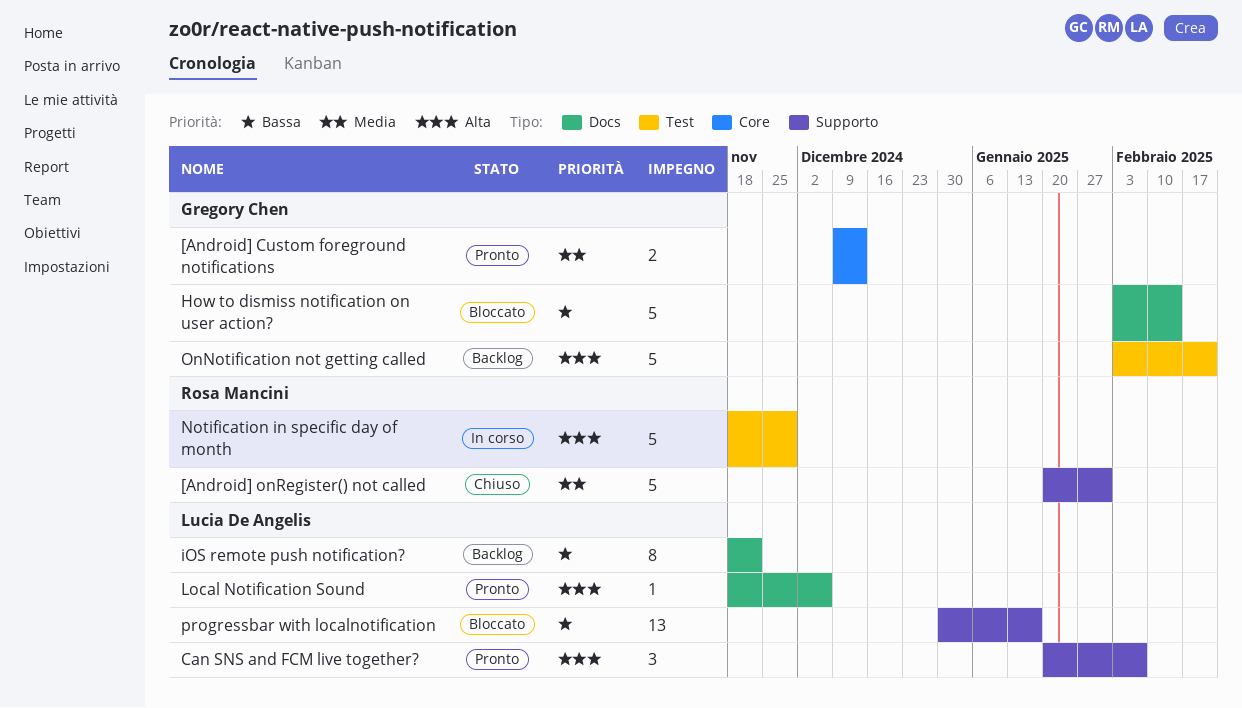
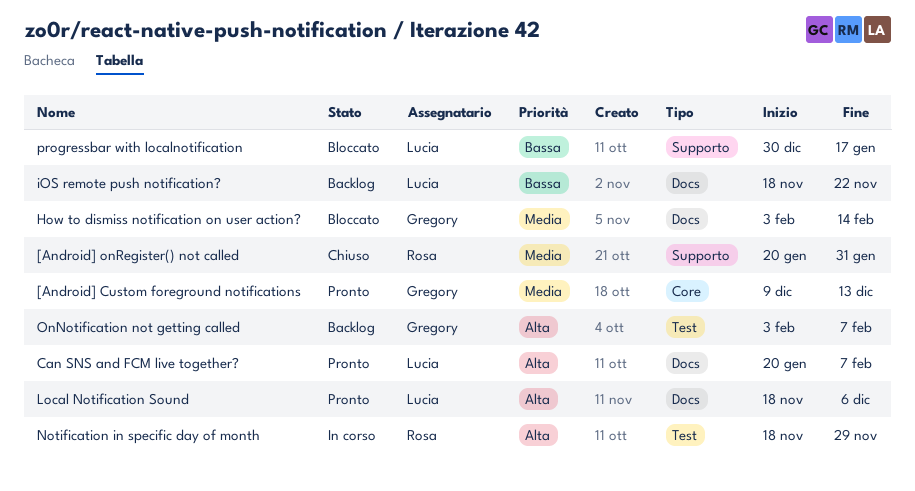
Can SNS and FCM live together?, label: Supporto -> Docs
How to dismiss notification on user action?, priority: Bassa -> Media
OnNotification not getting called, due: Feb 21 -> Feb 7

